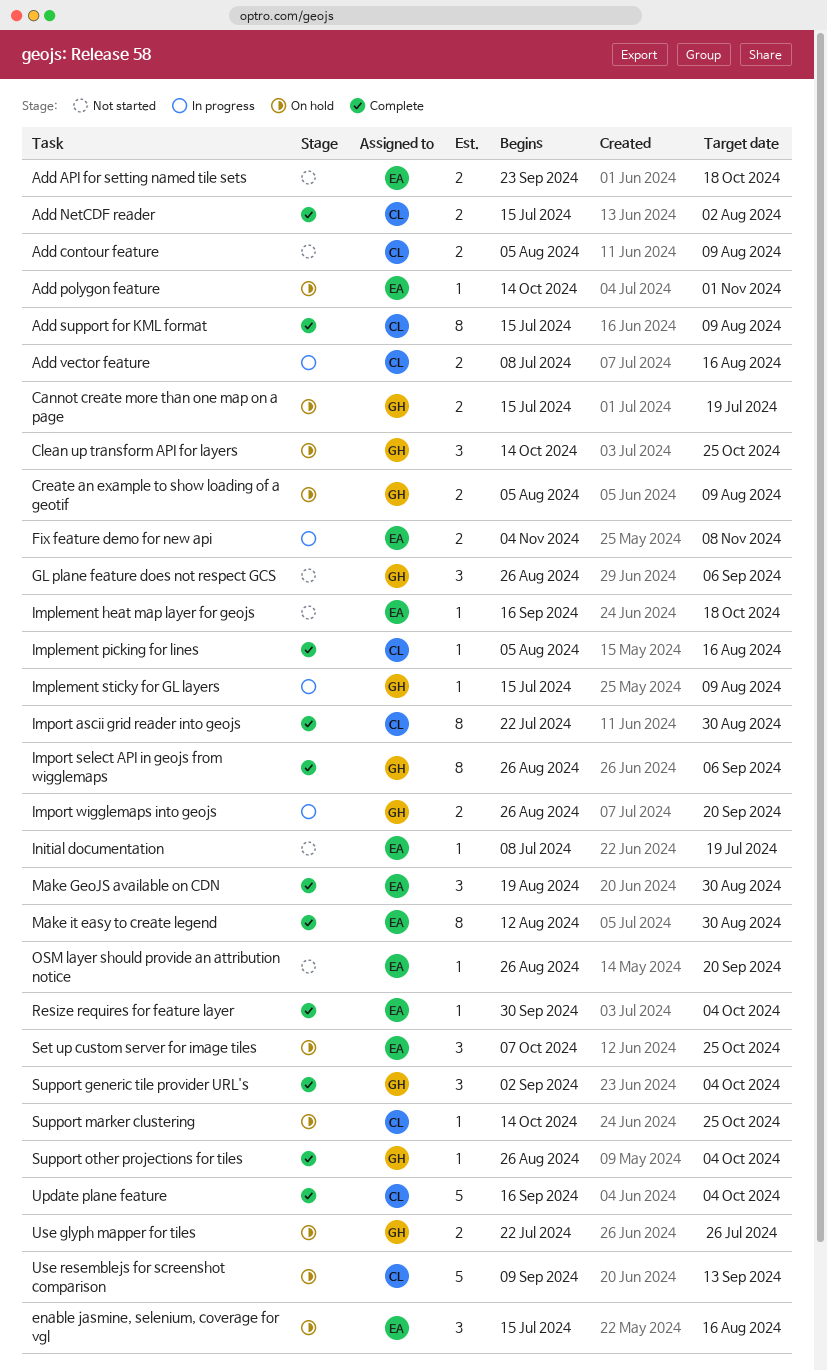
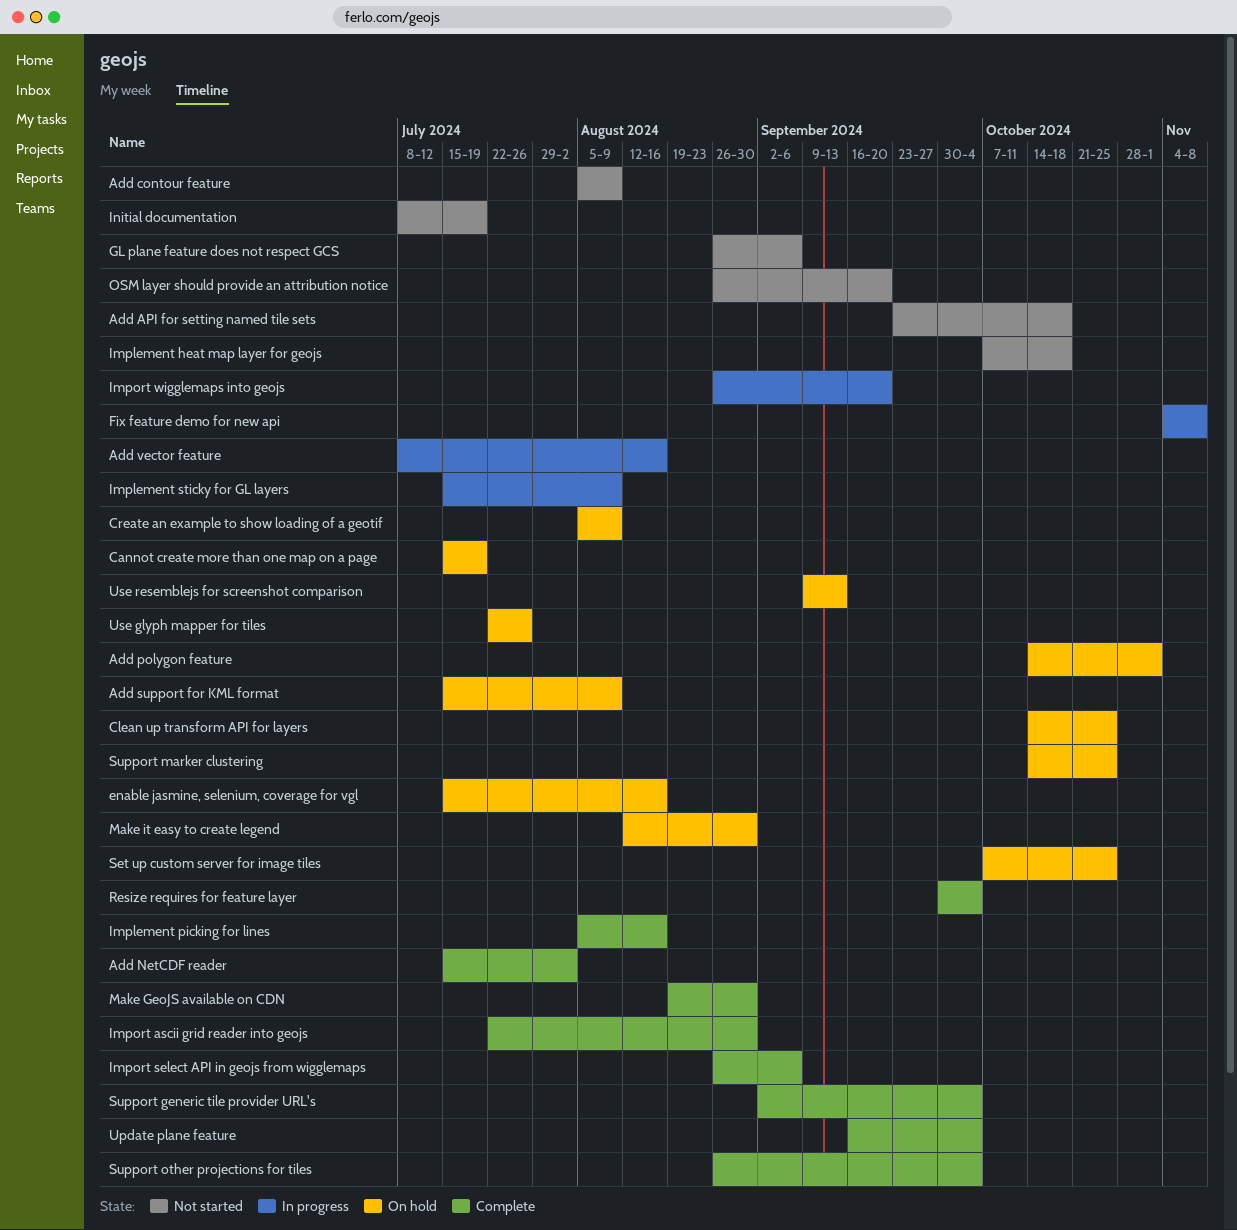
Add support for KML format, status: Complete -> On hold
Implement heat map layer for geojs, start: Sep 16 -> Oct 7
Make it easy to create legend, status: Complete -> On hold

